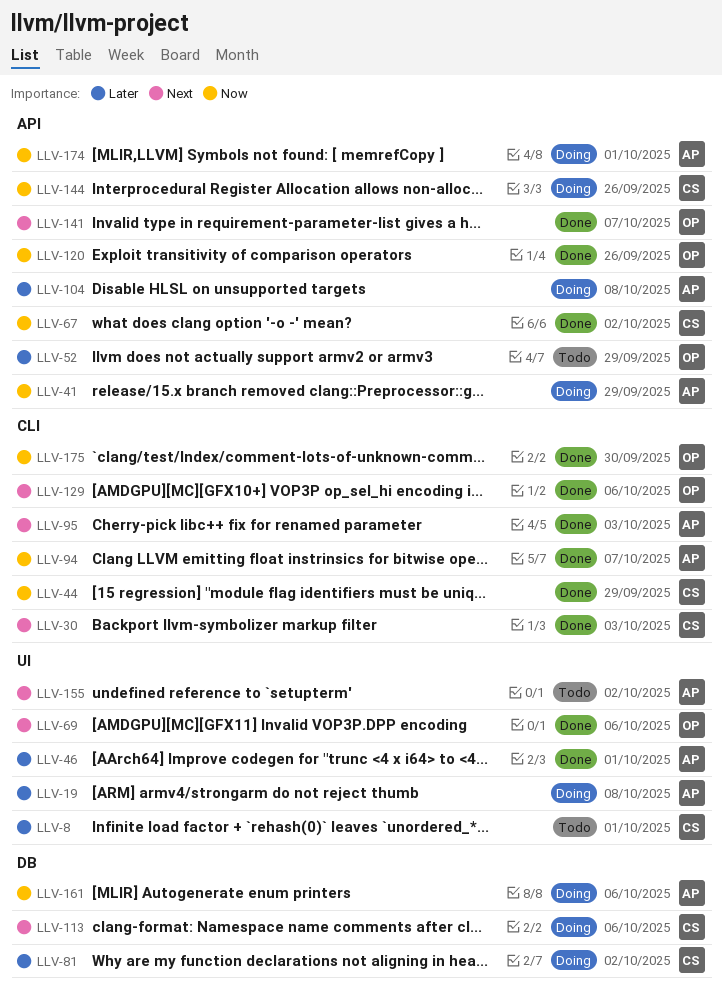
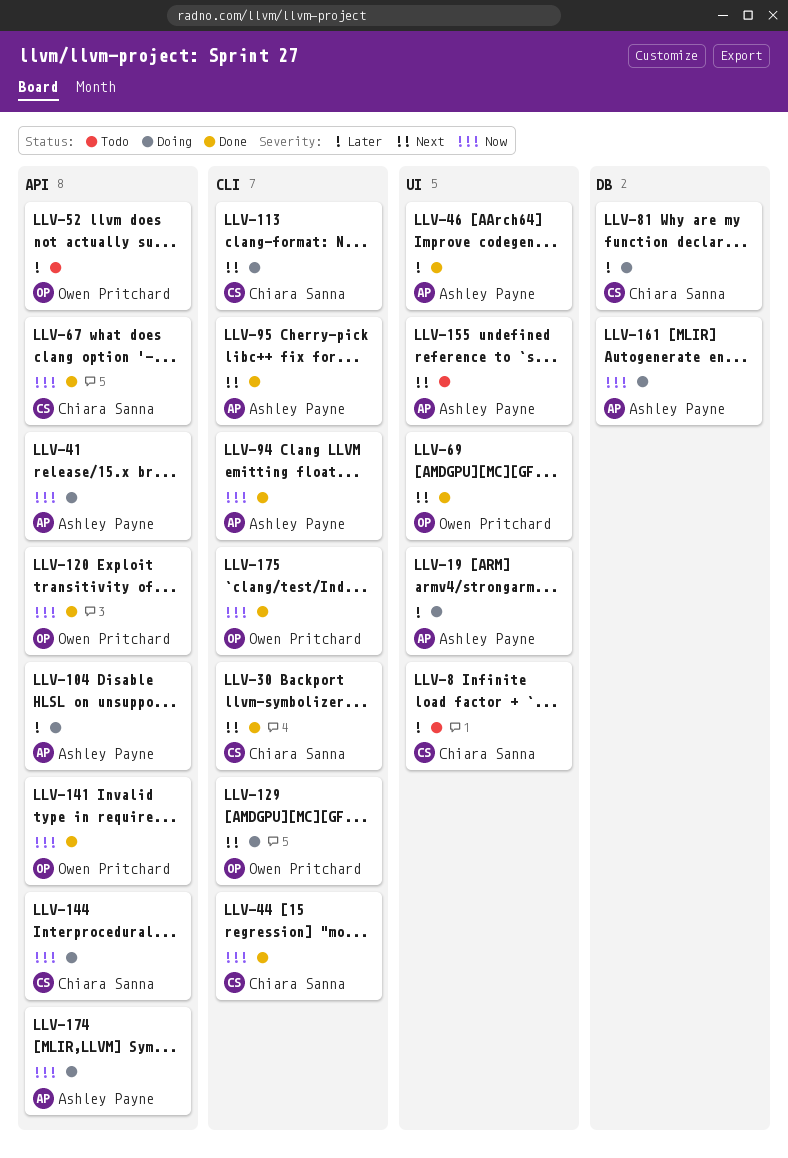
LLV-113, label: DB -> CLI
LLV-129, status: Done -> Doing
LLV-141, priority: Next -> Now

